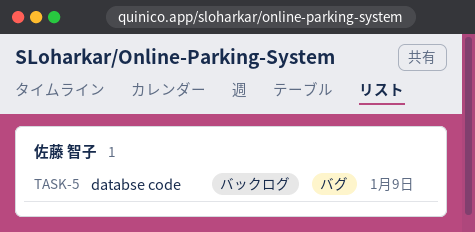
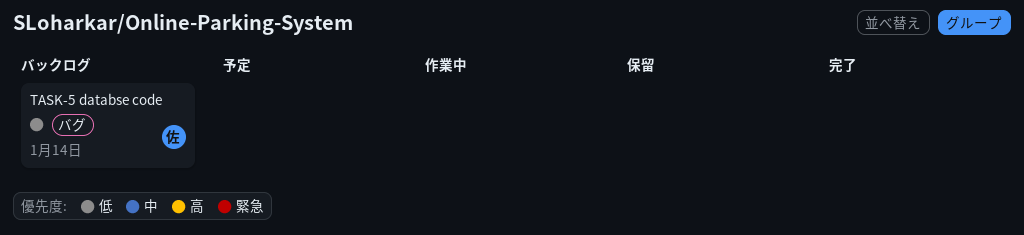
TASK-5, due: Jan 9 -> Jan 14

